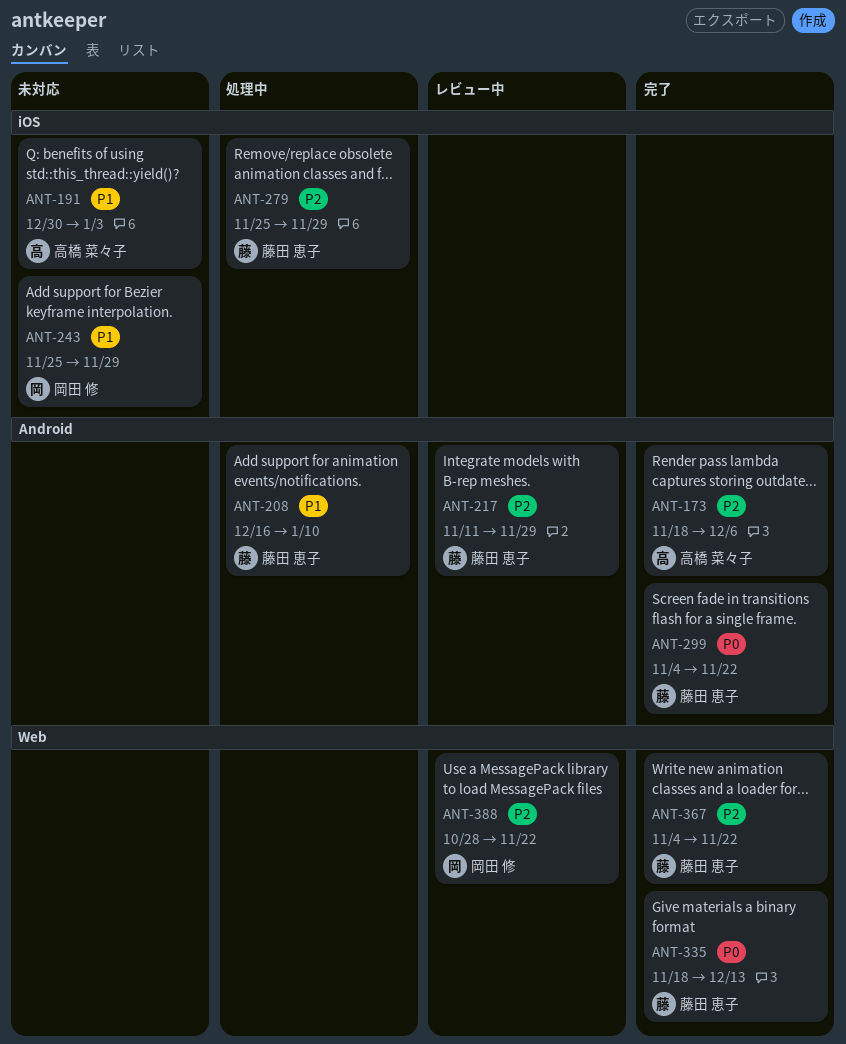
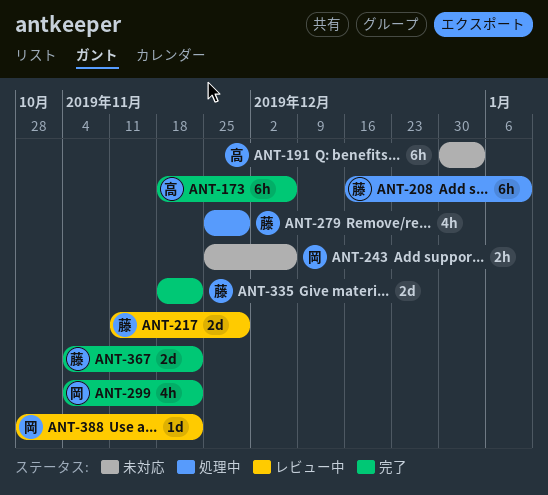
ANT-243, due: Nov 29 -> Dec 6
ANT-299, owner: 藤田 恵子 -> 岡田 修
ANT-335, due: Dec 13 -> Nov 22

